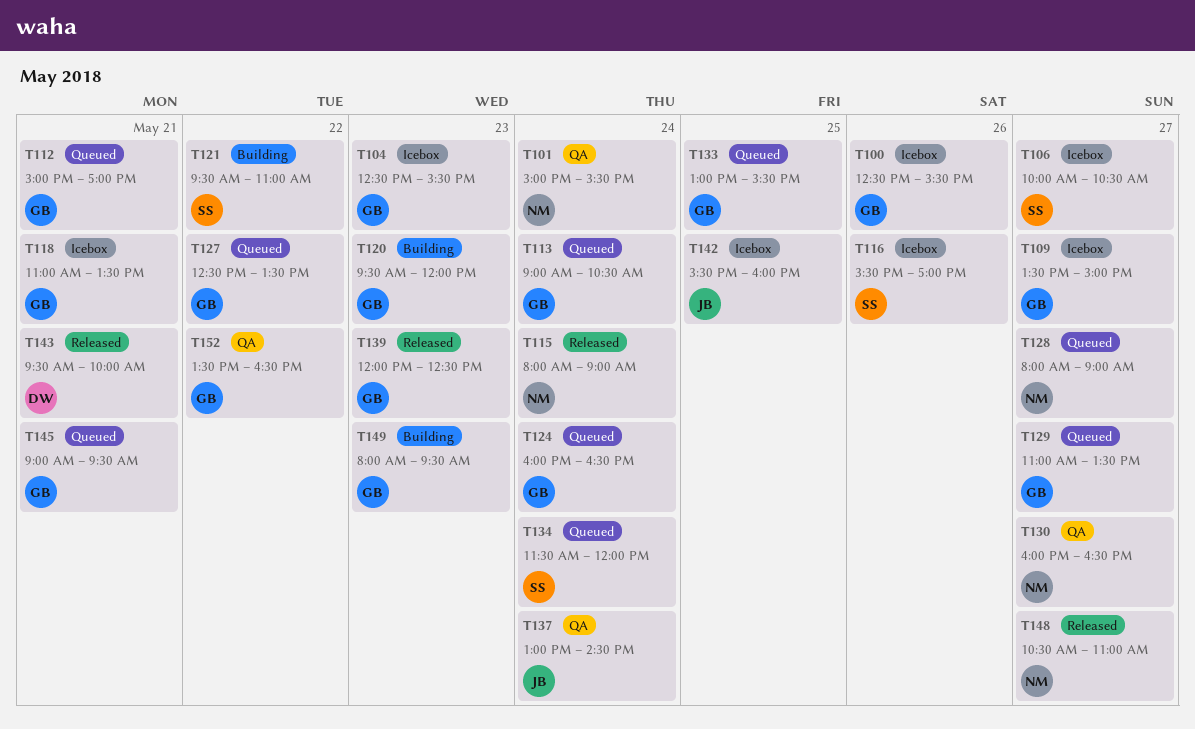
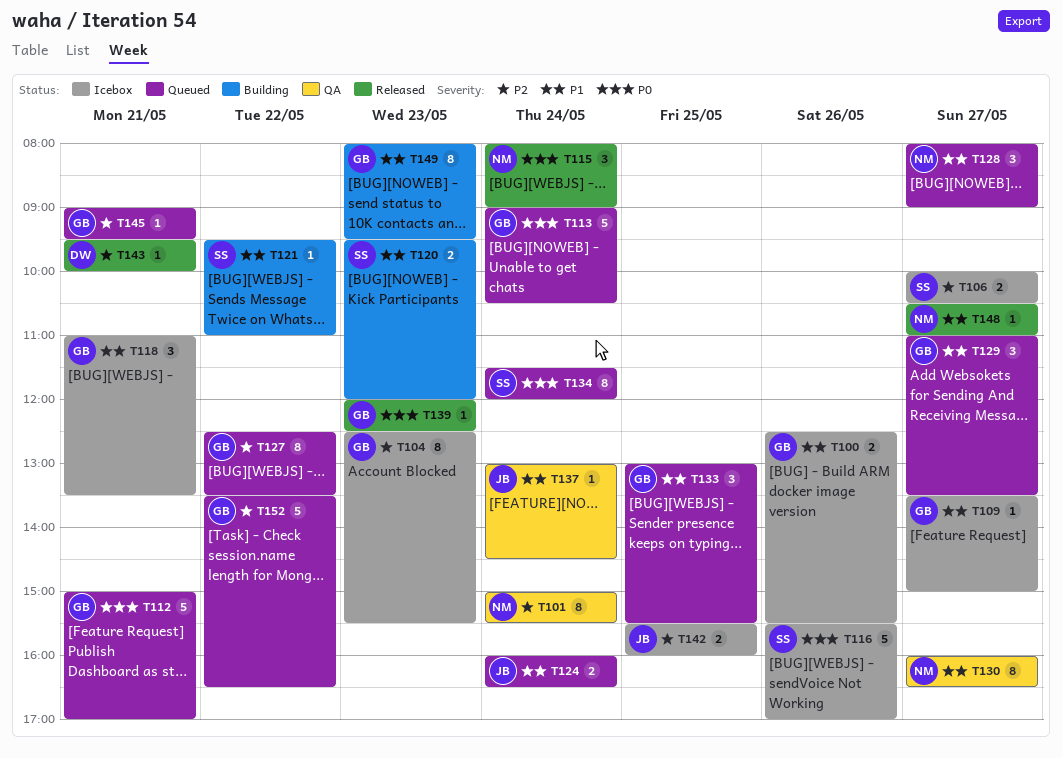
T120, owner: GB -> SS
T124, owner: GB -> JB
T152, status: QA -> Queued

